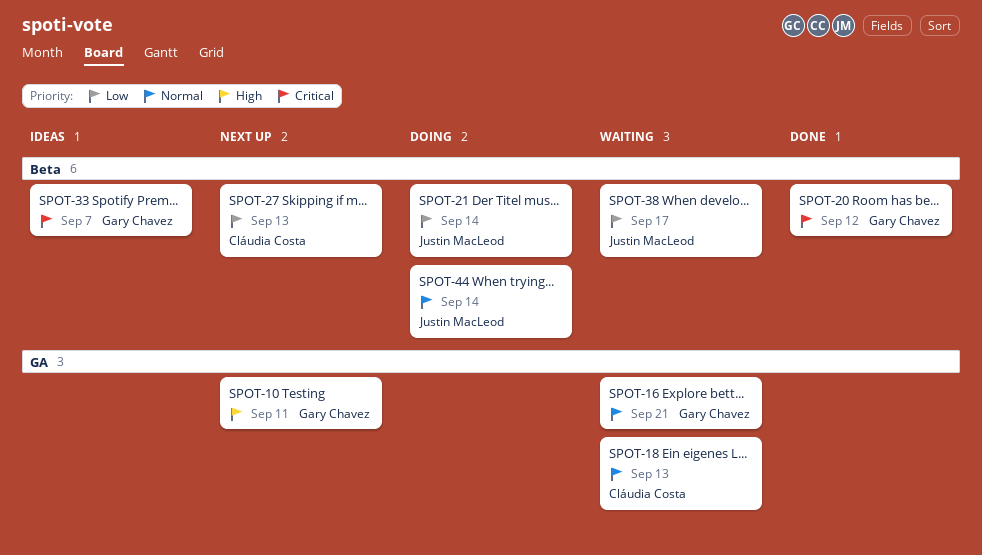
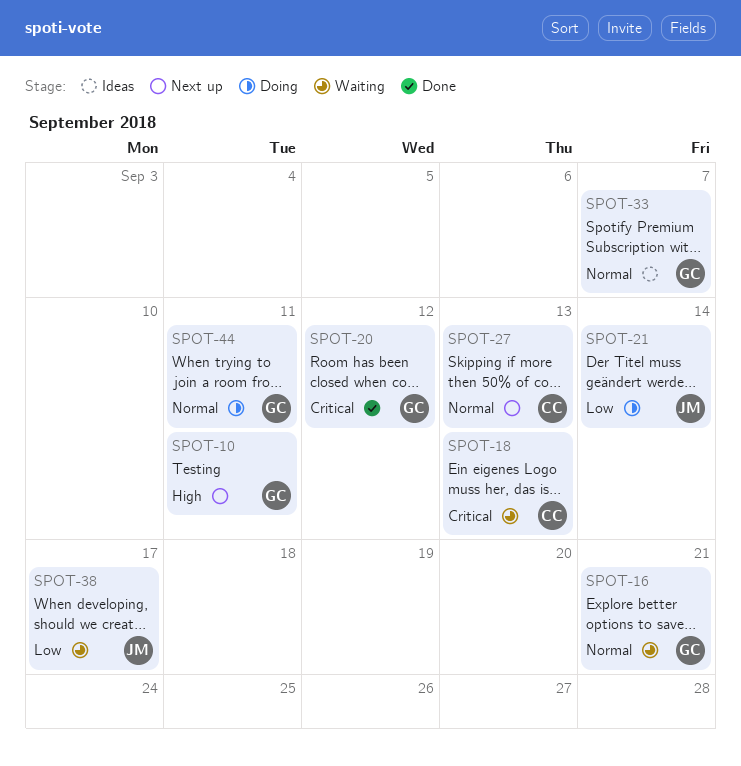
SPOT-18, priority: Normal -> Critical
SPOT-27, priority: Low -> Normal
SPOT-33, priority: Critical -> Normal
SPOT-44, owner: Justin MacLeod -> Gary Chavez
SPOT-44, due: Sep 14 -> Sep 11

